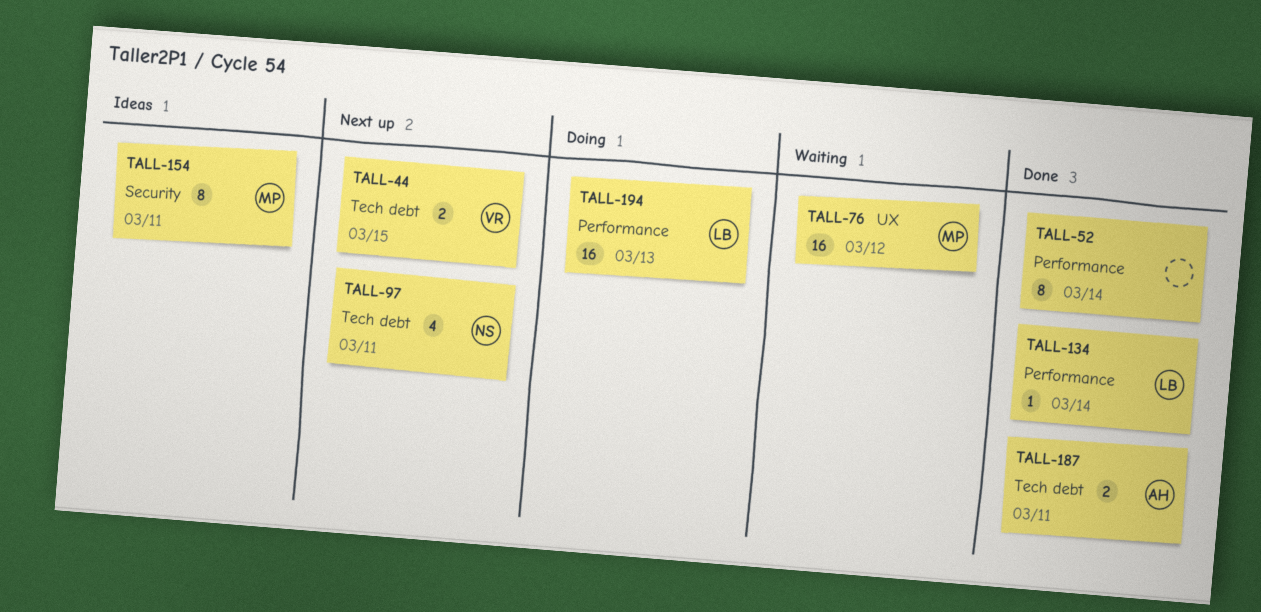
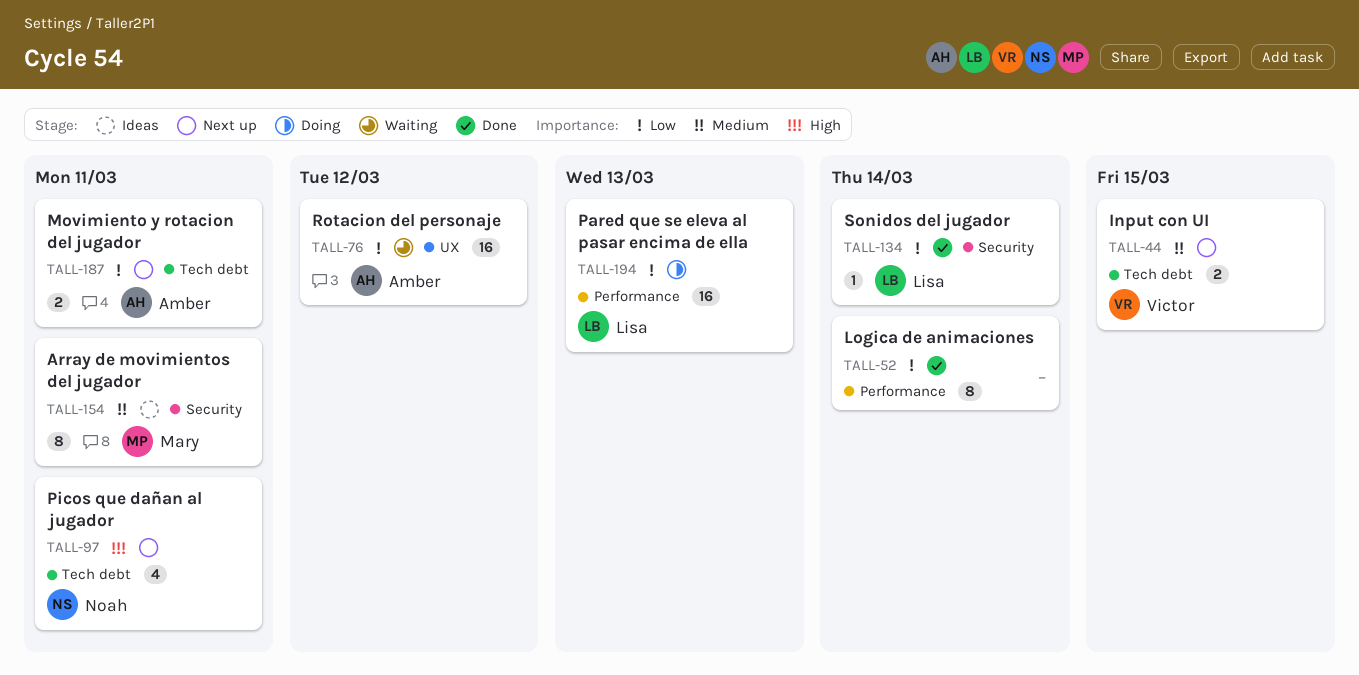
TALL-76, owner: Mary -> Amber
TALL-134, label: Performance -> Security
TALL-187, status: Done -> Next up

